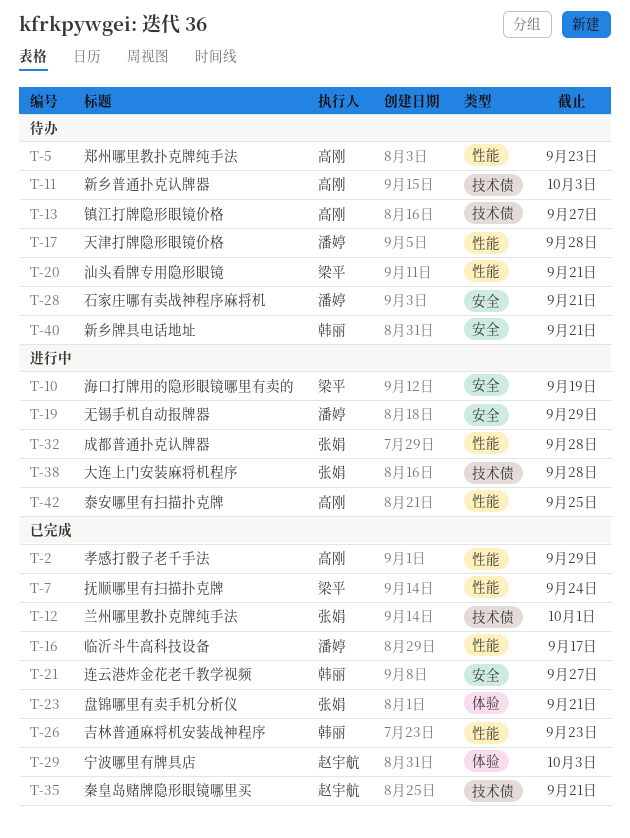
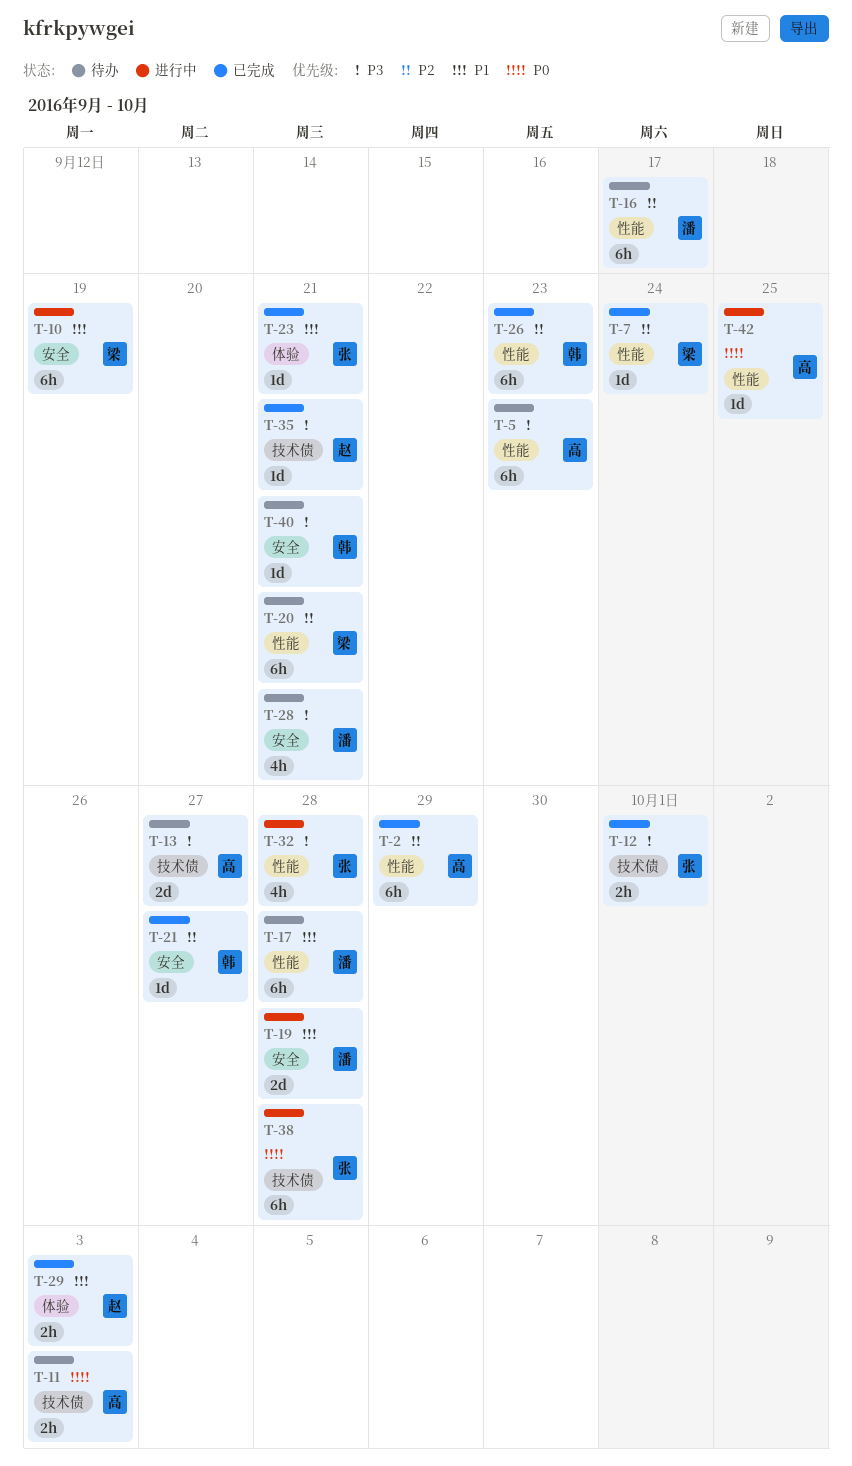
T-16, status: 已完成 -> 待办
T-19, due: Sep 29 -> Sep 28

